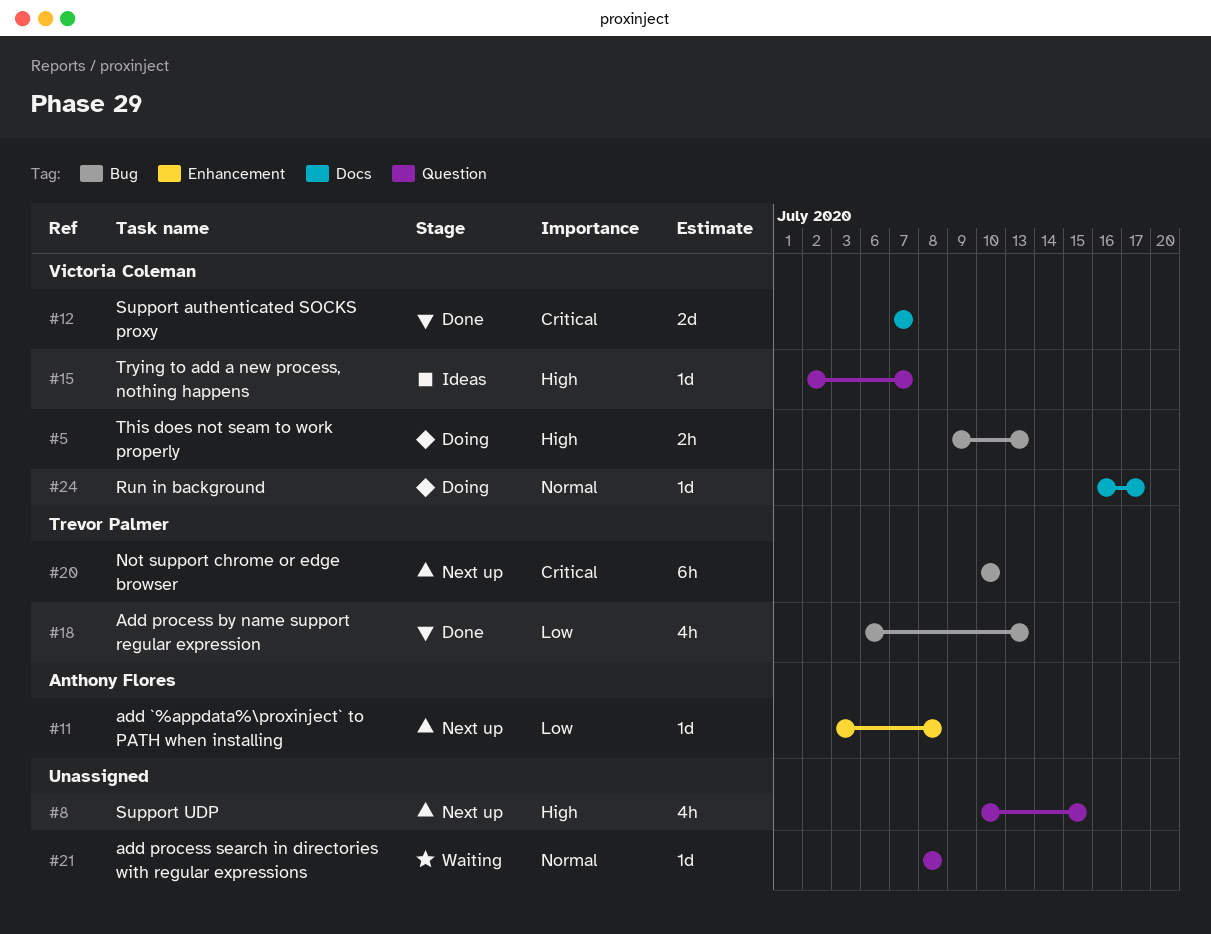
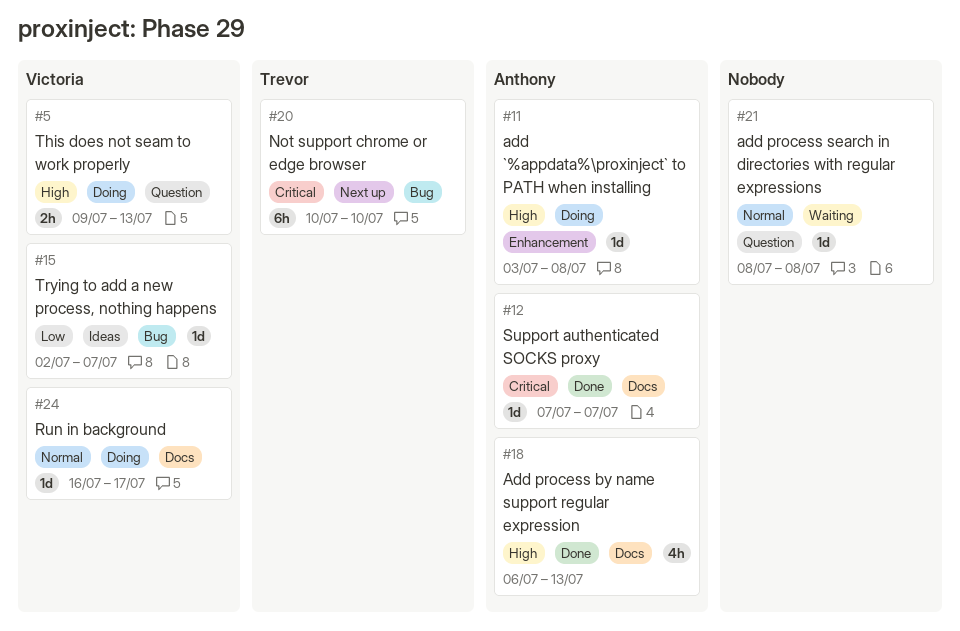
#5, label: Bug -> Question
#8: present -> none
#11, status: Next up -> Doing
#11, priority: Low -> High
#12, owner: Victoria Coleman -> Anthony Flores
#12, estimate: 2d -> 1d
#15, priority: High -> Low
#15, label: Question -> Bug
#18, owner: Trevor Palmer -> Anthony Flores
#18, priority: Low -> High
#18, label: Bug -> Docs

